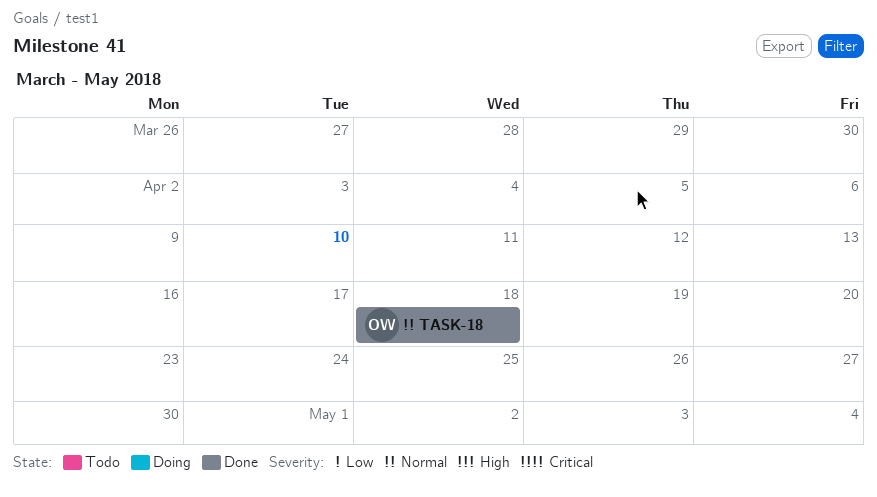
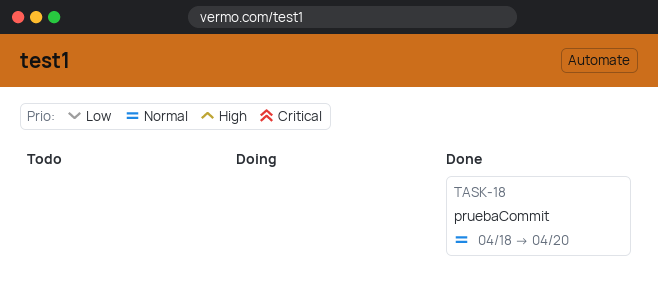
TASK-18, due: Apr 18 -> Apr 20

